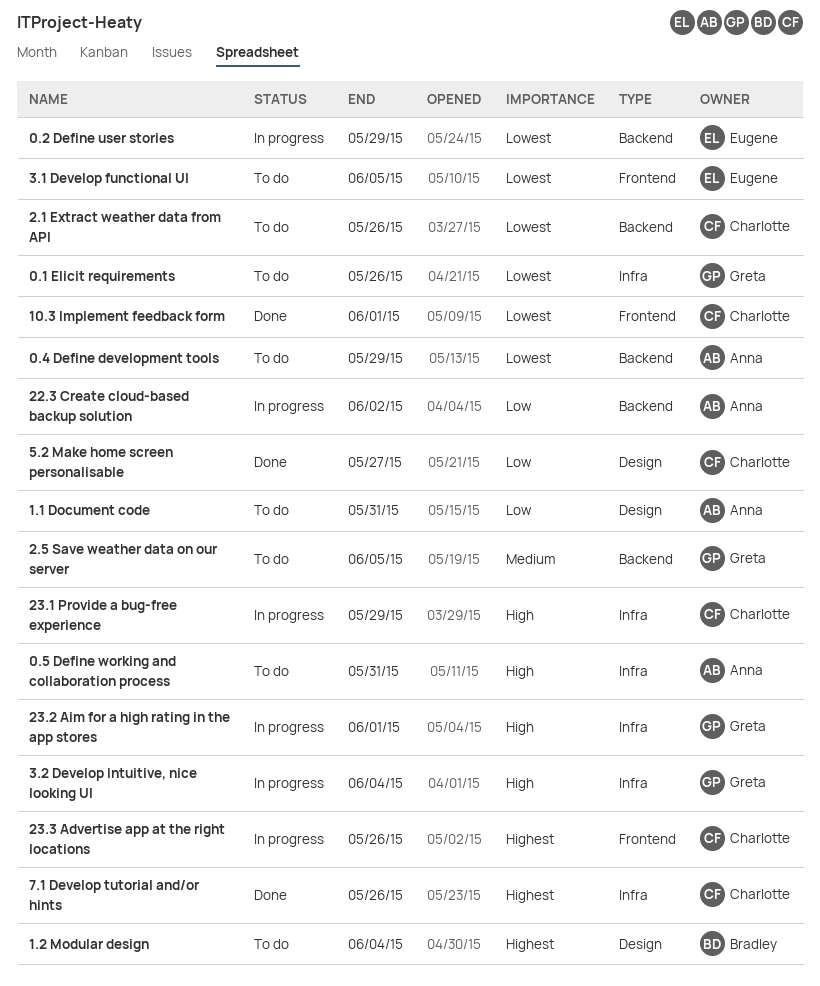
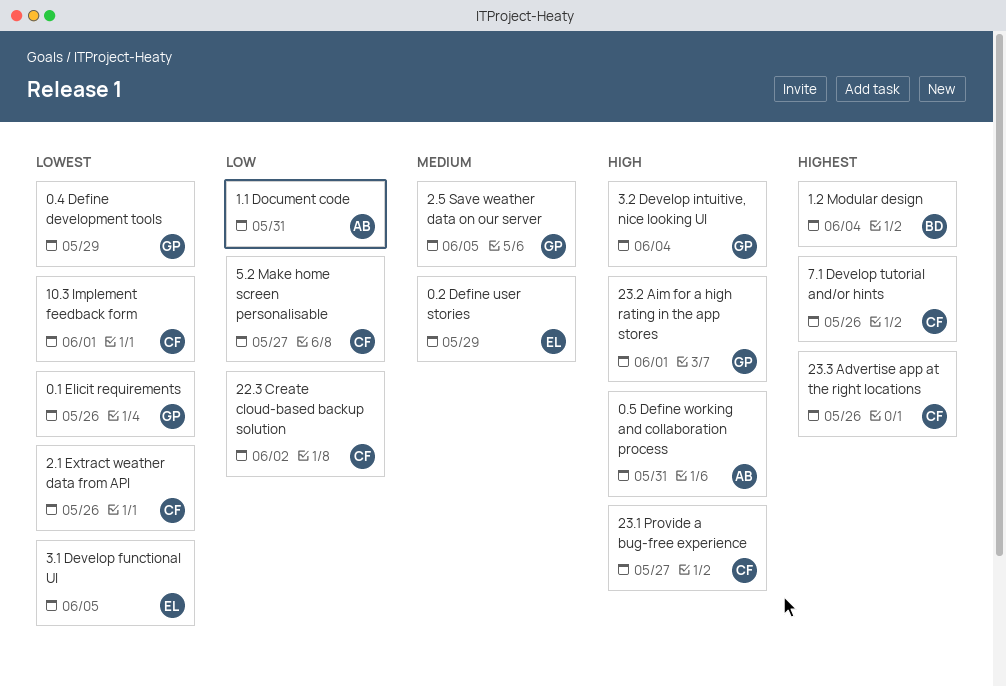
0.2 Define user stories, priority: Lowest -> Medium
0.4 Define development tools, owner: Anna -> Greta
22.3 Create cloud-based backup solution, owner: Anna -> Charlotte
23.1 Provide a bug-free experience, due: May 29 -> May 27

